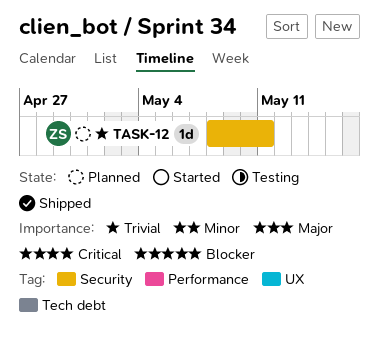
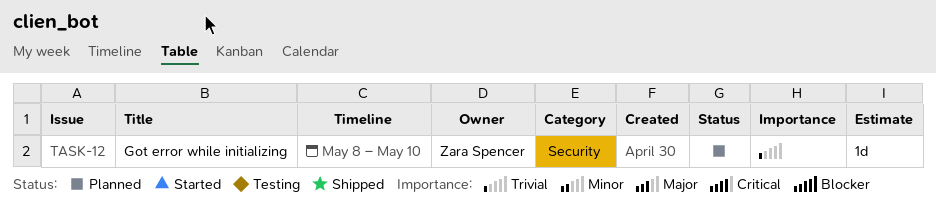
TASK-12, due: May 11 -> May 10

